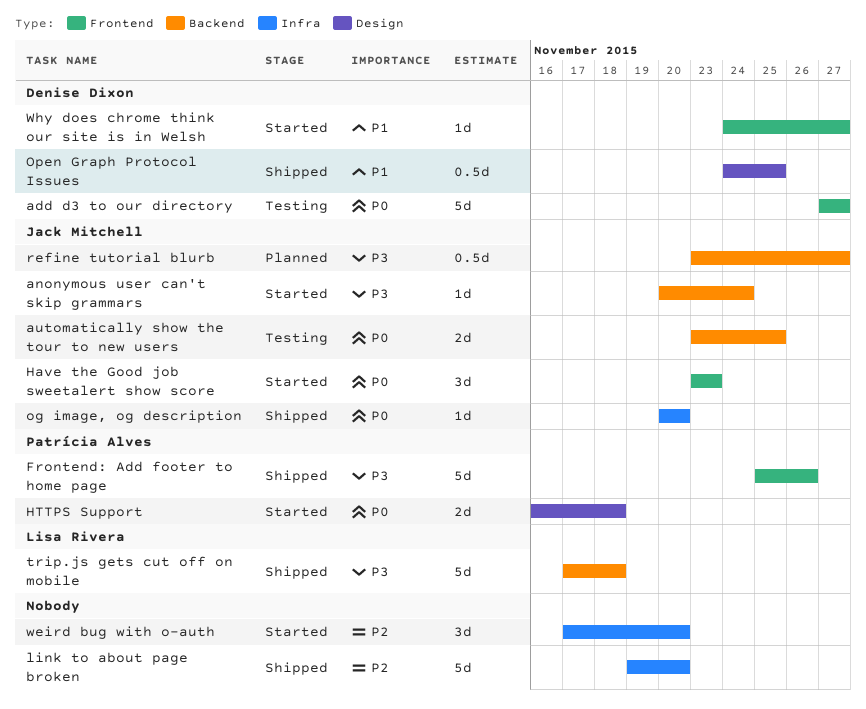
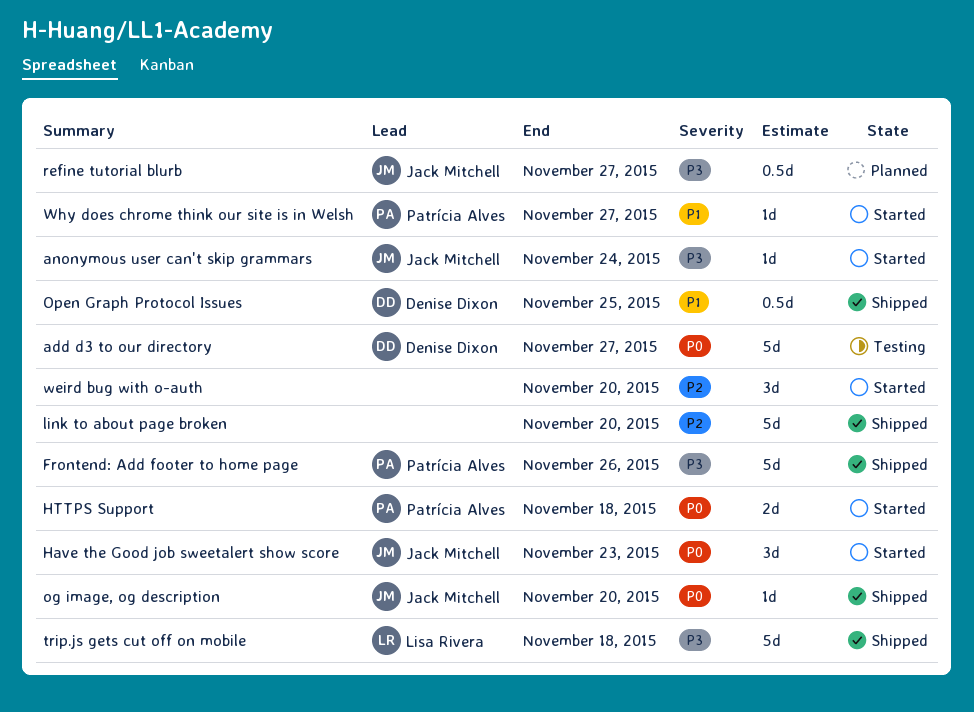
automatically show the tour to new users: present -> none
Why does chrome think our site is in Welsh, owner: Denise Dixon -> Patrícia Alves

